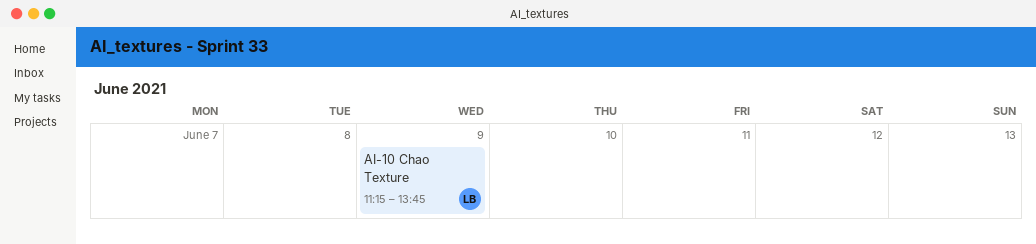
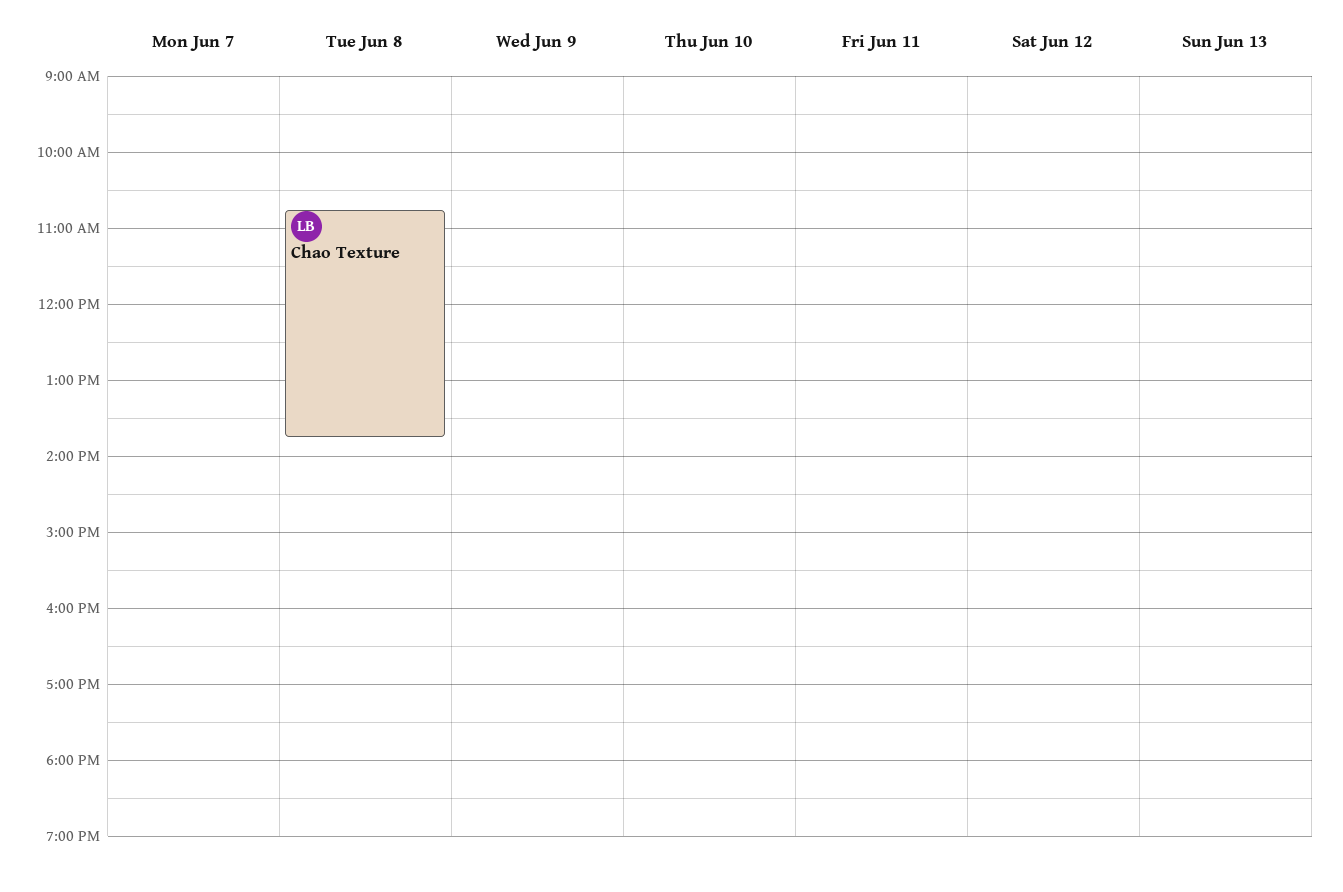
Chao Texture, day: Jun 9 -> Jun 8
Chao Texture, begins: 11:15 -> 10:45

